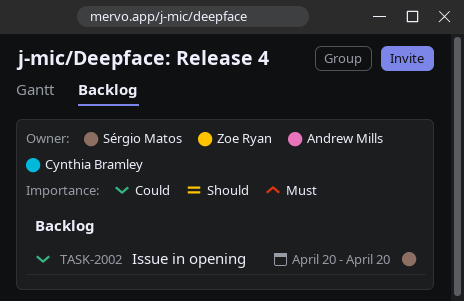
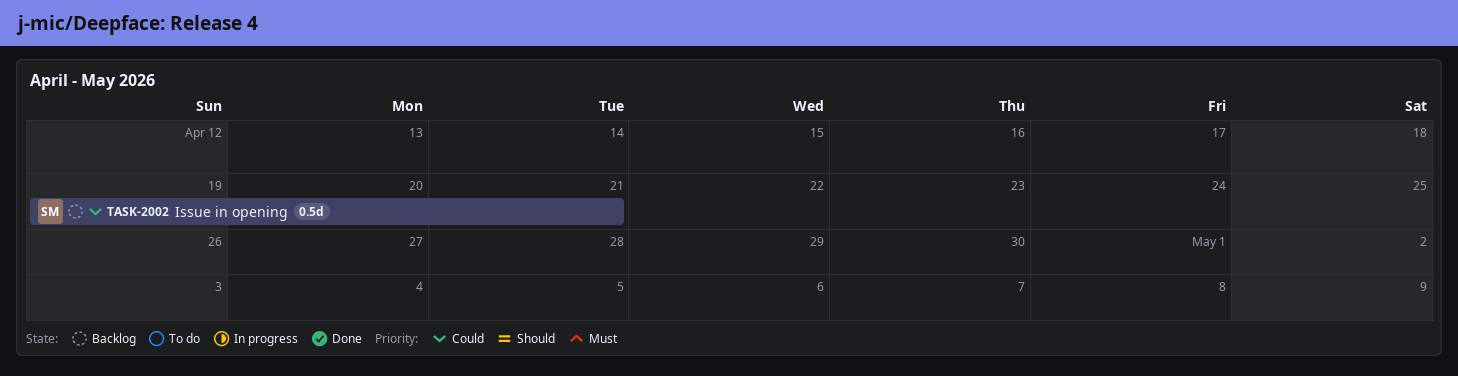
TASK-2002, start: Apr 20 -> Apr 19
TASK-2002, due: Apr 20 -> Apr 21

